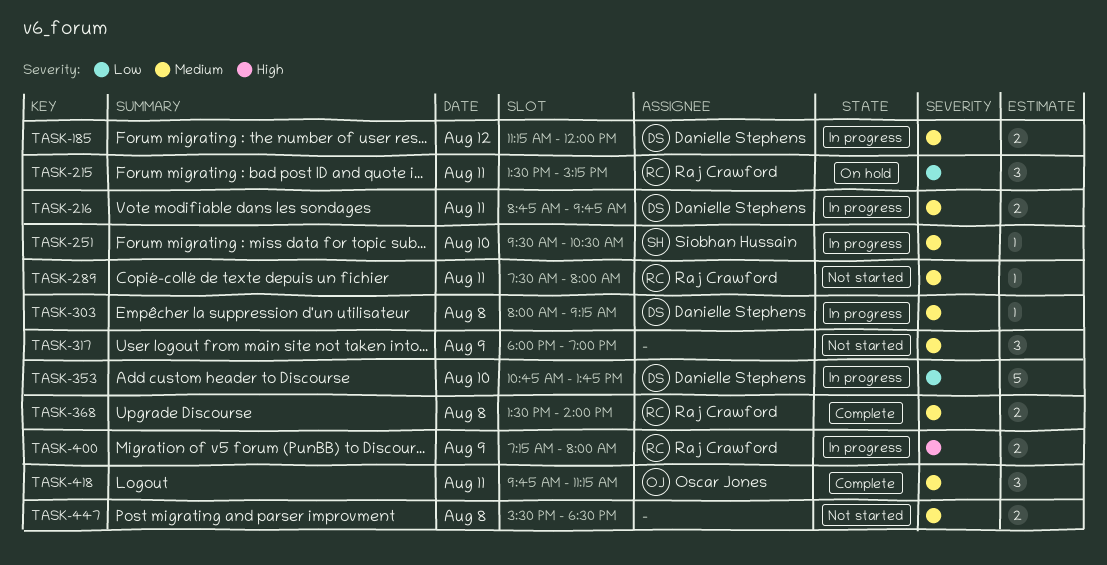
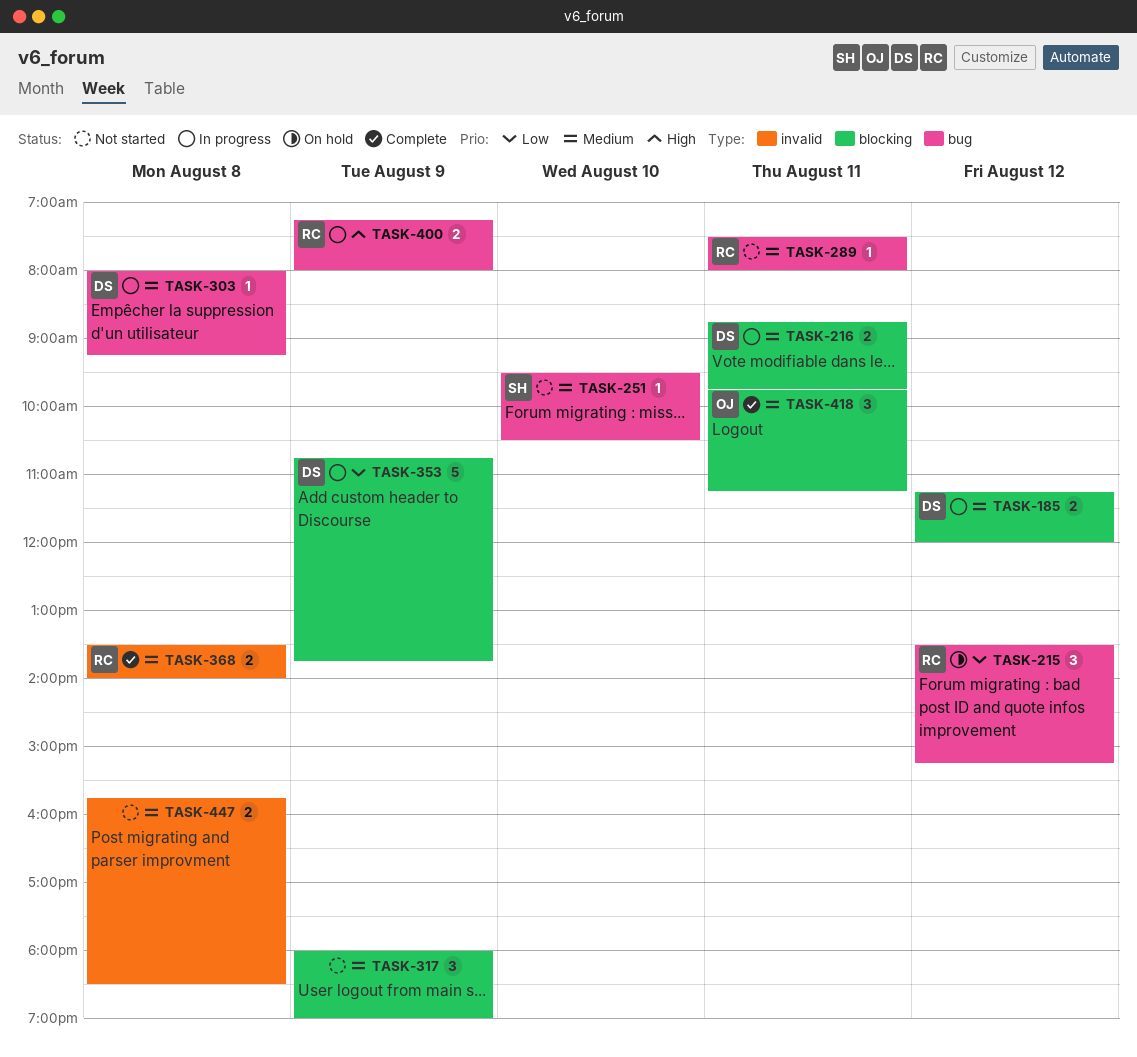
TASK-215, day: Aug 11 -> Aug 12
TASK-251, status: In progress -> Not started
TASK-353, day: Aug 10 -> Aug 9
TASK-447, begins: 15:30 -> 15:45

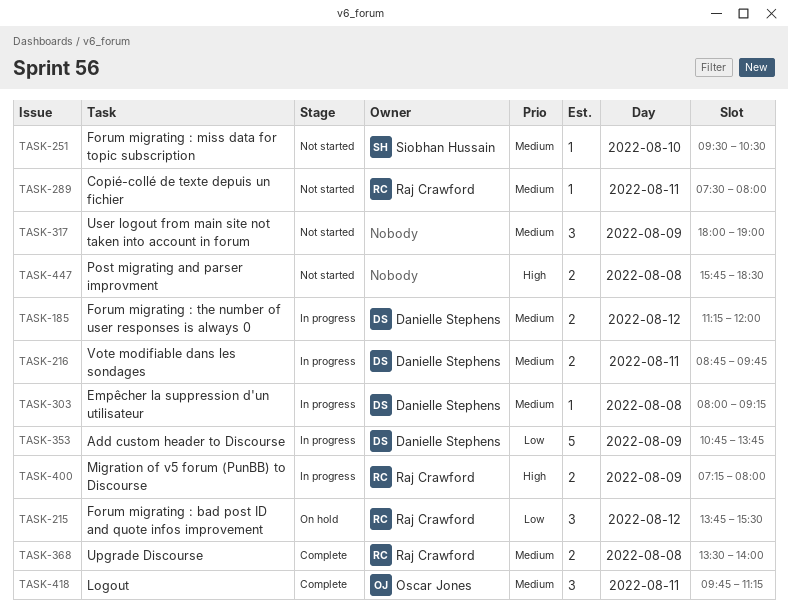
TASK-215, begins: 13:30 -> 13:45
TASK-215, ends: 15:15 -> 15:30
TASK-447, priority: Medium -> High

